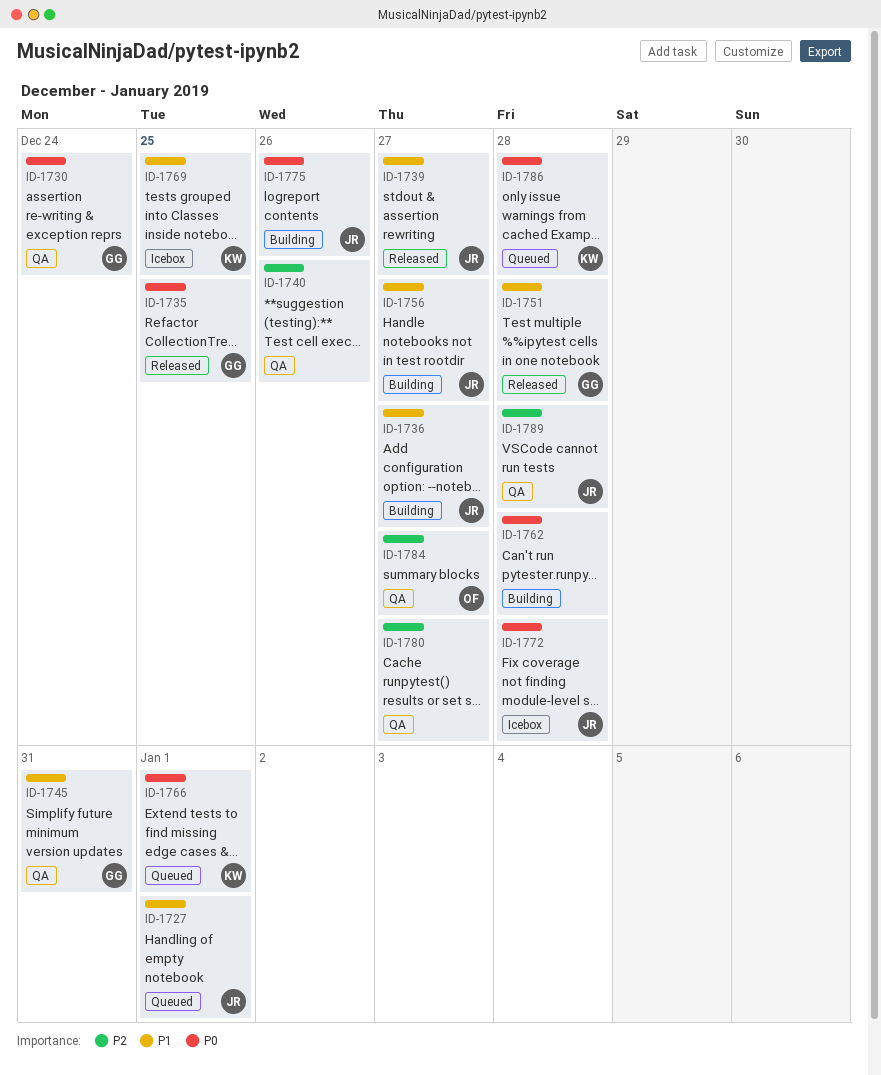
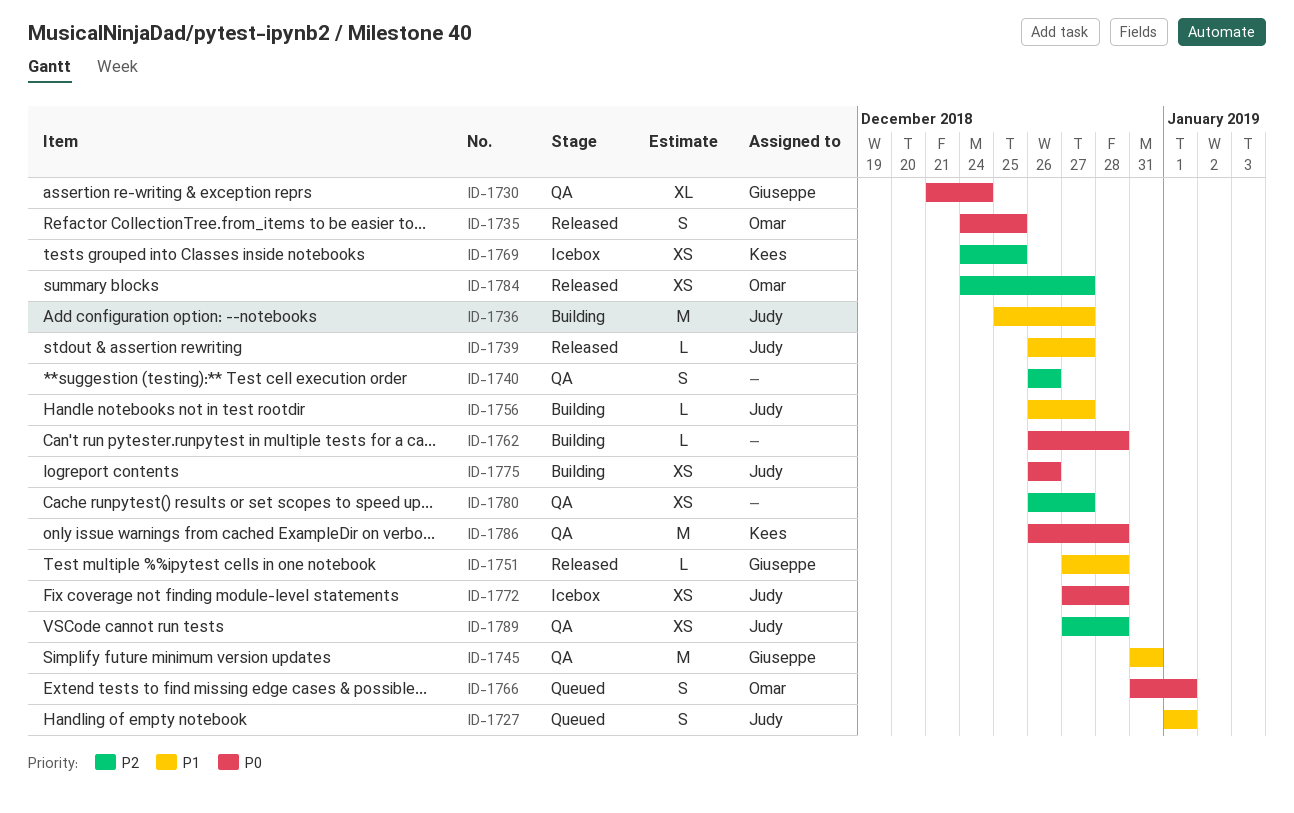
ID-1735, owner: Giuseppe -> Omar
ID-1766, owner: Kees -> Omar
ID-1769, priority: P1 -> P2
ID-1784, status: QA -> Released
ID-1786, status: Queued -> QA

